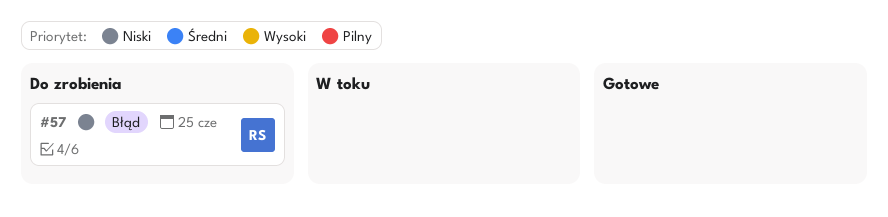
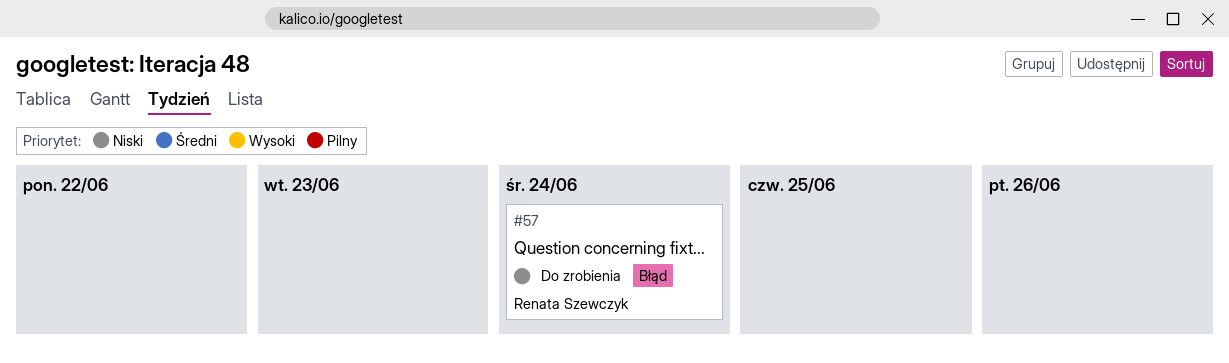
#57, due: Jun 25 -> Jun 24

